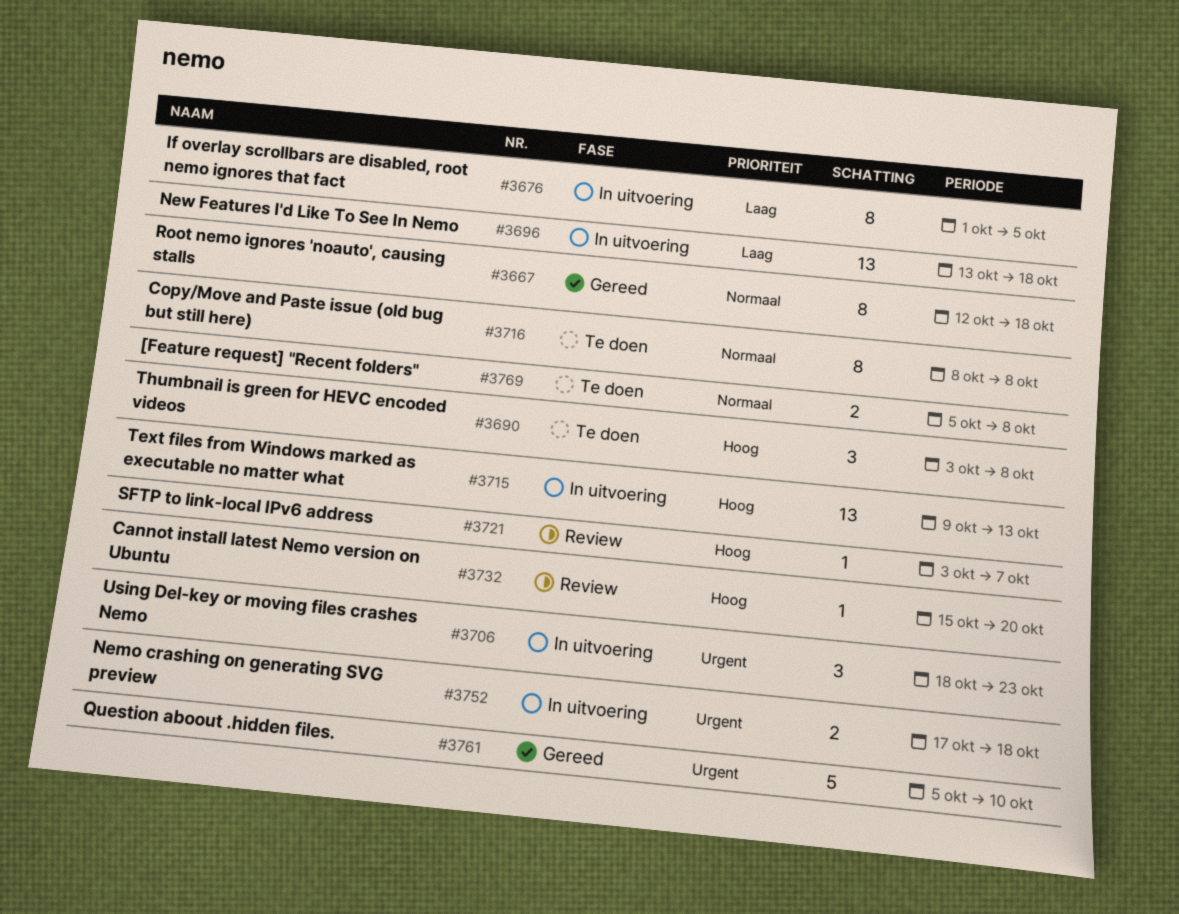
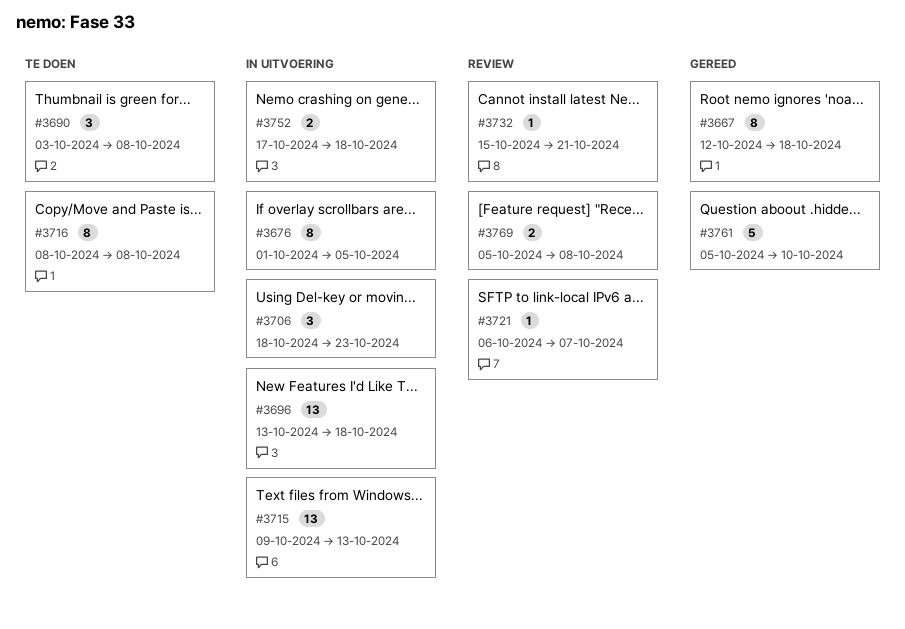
#3721, start: Oct 3 -> Oct 6
#3732, due: Oct 20 -> Oct 21
#3769, status: Te doen -> Review

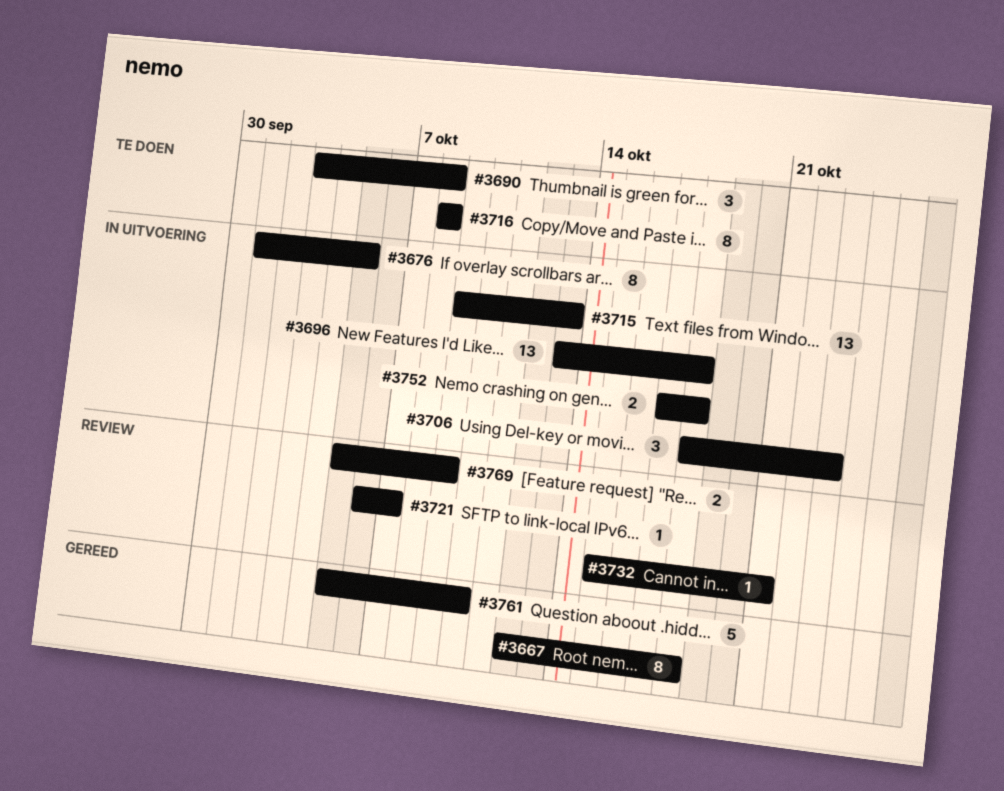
#3769, due: Oct 8 -> Oct 9

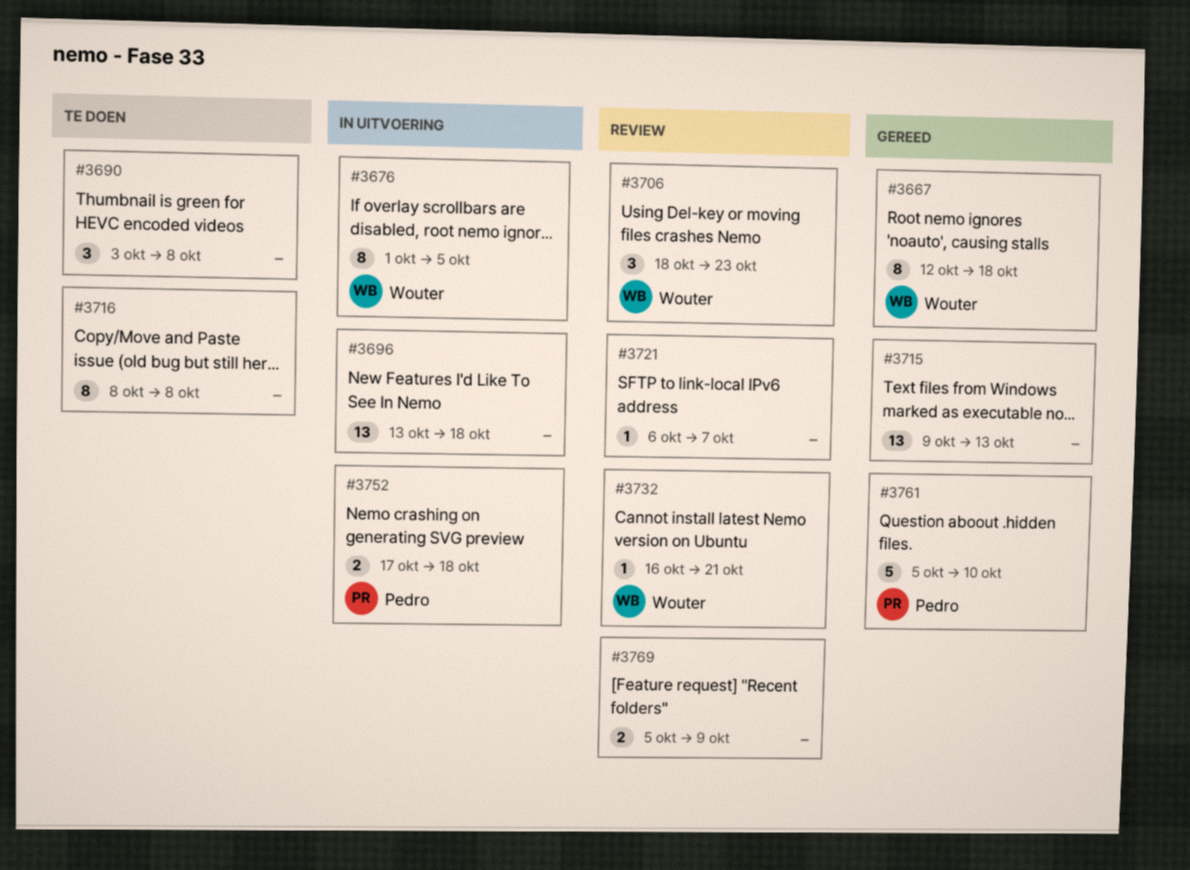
#3706, status: In uitvoering -> Review
#3715, status: In uitvoering -> Gereed
#3732, start: Oct 15 -> Oct 16

